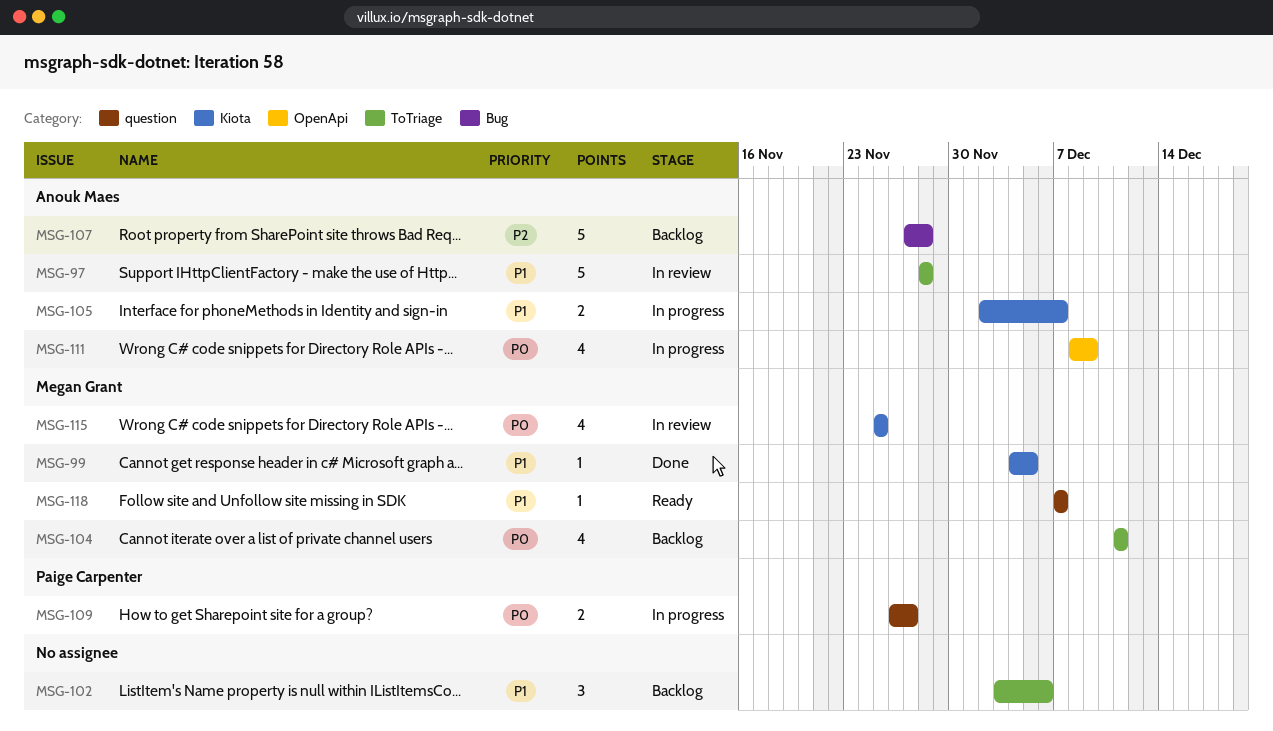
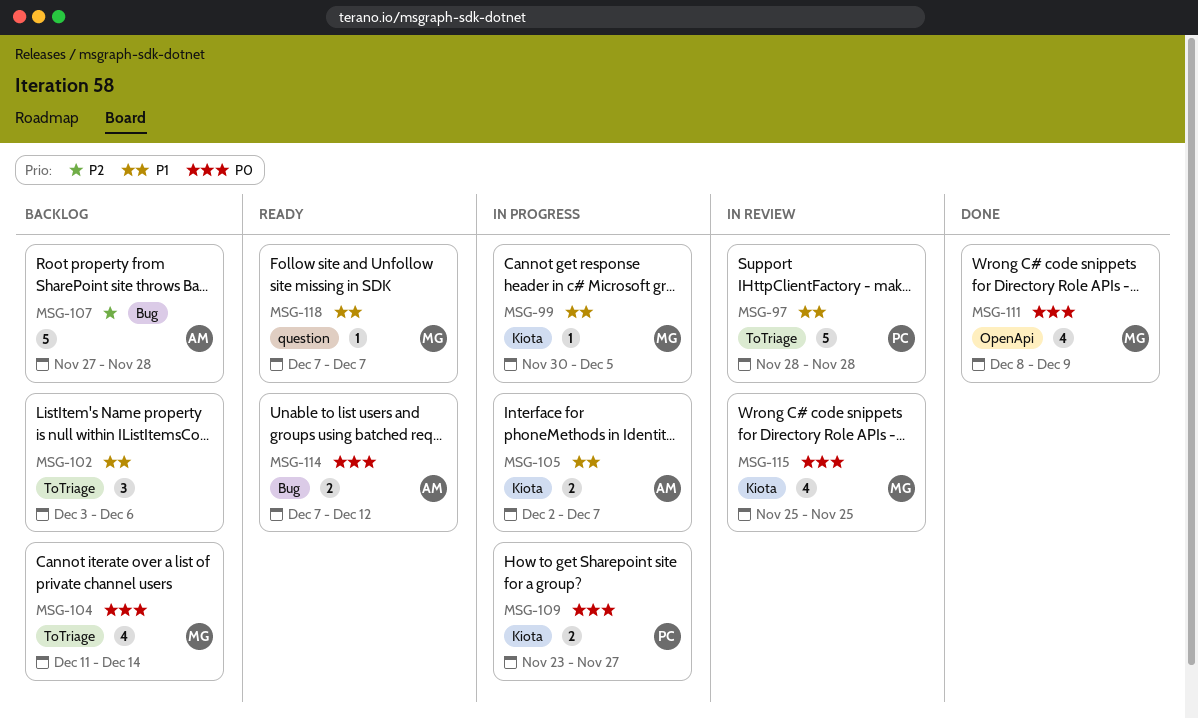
MSG-97, owner: Anouk Maes -> Paige Carpenter
MSG-99, status: Done -> In progress
MSG-99, start: Dec 4 -> Nov 30
MSG-104, due: Dec 11 -> Dec 14
MSG-109, label: question -> Kiota
MSG-109, start: Nov 26 -> Nov 23
MSG-111, status: In progress -> Done
MSG-111, owner: Anouk Maes -> Megan Grant
MSG-114: none -> present

